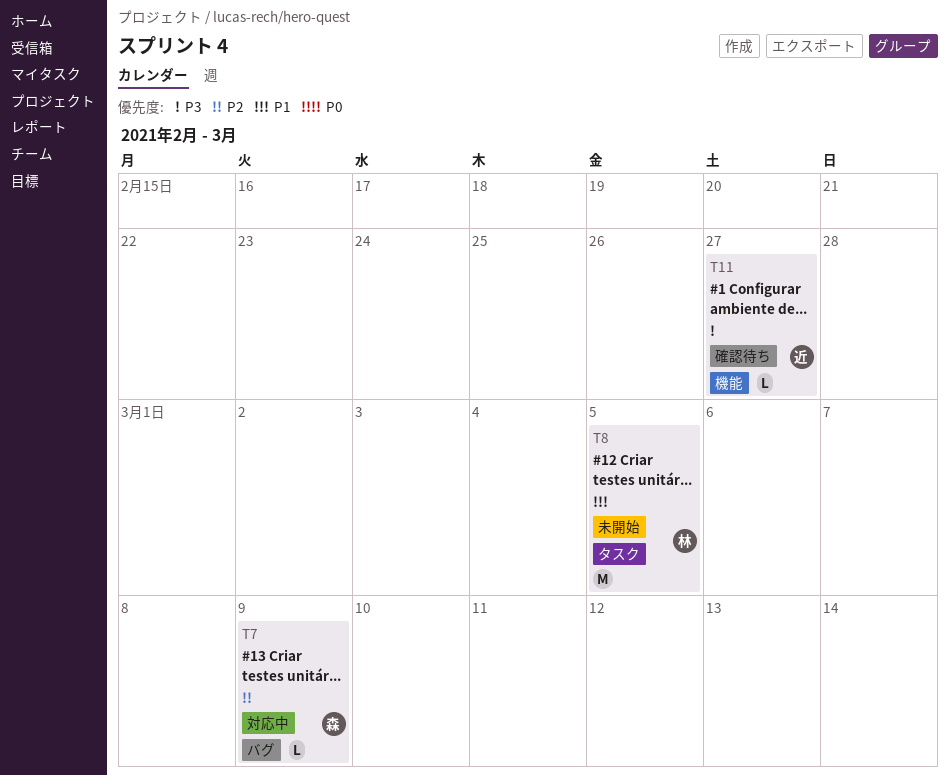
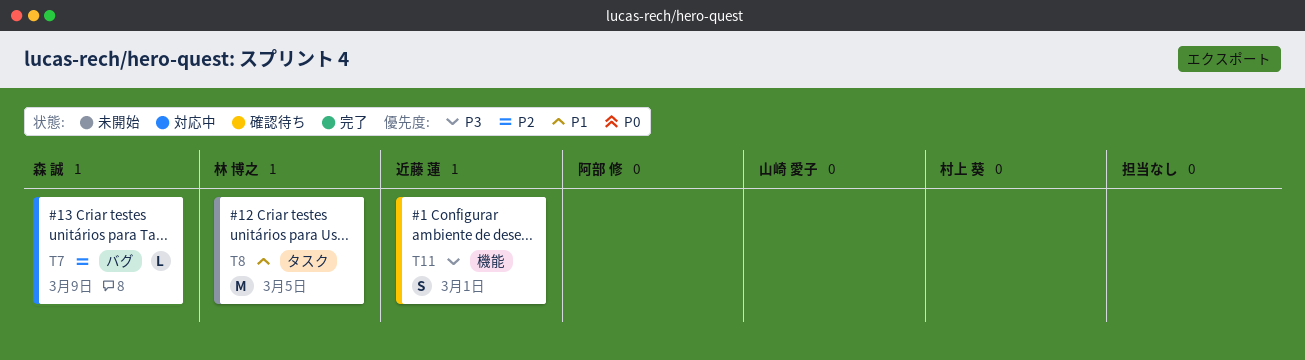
T11, estimate: L -> S
T11, due: Feb 27 -> Mar 1

